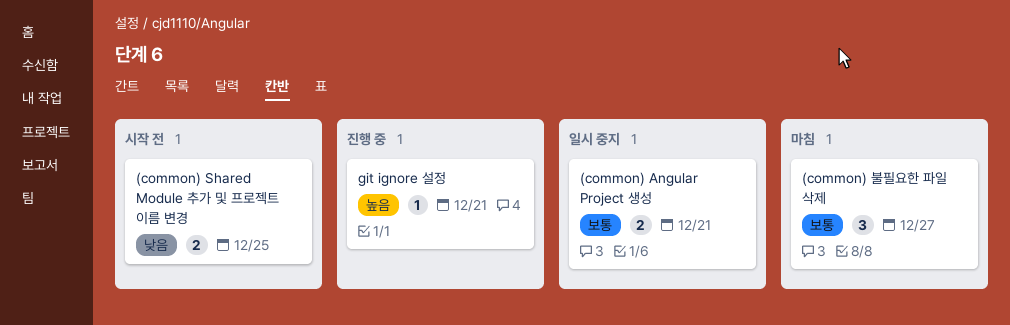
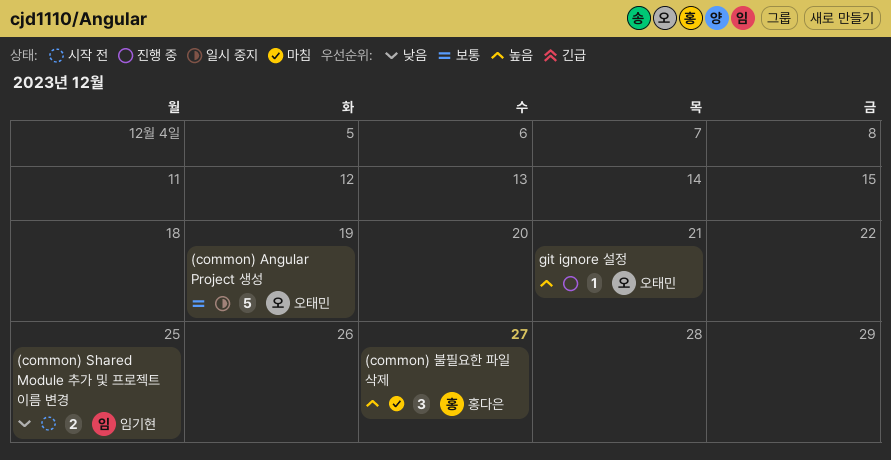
(common) Angular Project 생성, estimate: 2 -> 5
(common) Angular Project 생성, due: Dec 21 -> Dec 19
(common) 불필요한 파일 삭제, priority: 보통 -> 높음

